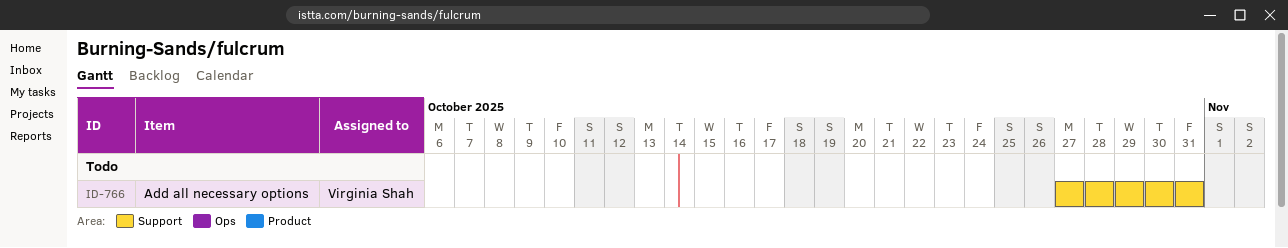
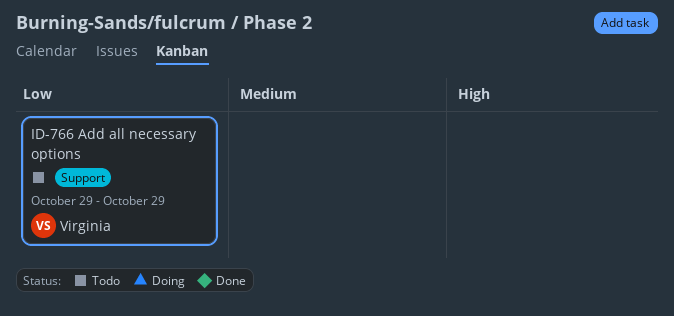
ID-766, start: Oct 27 -> Oct 29
ID-766, due: Oct 31 -> Oct 29

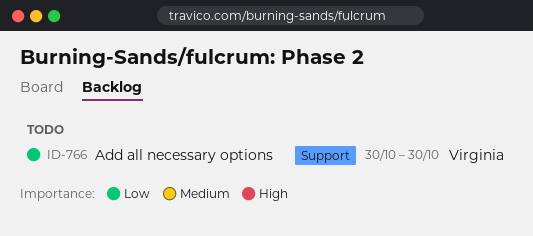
ID-766, start: Oct 29 -> Oct 30
ID-766, due: Oct 29 -> Oct 30

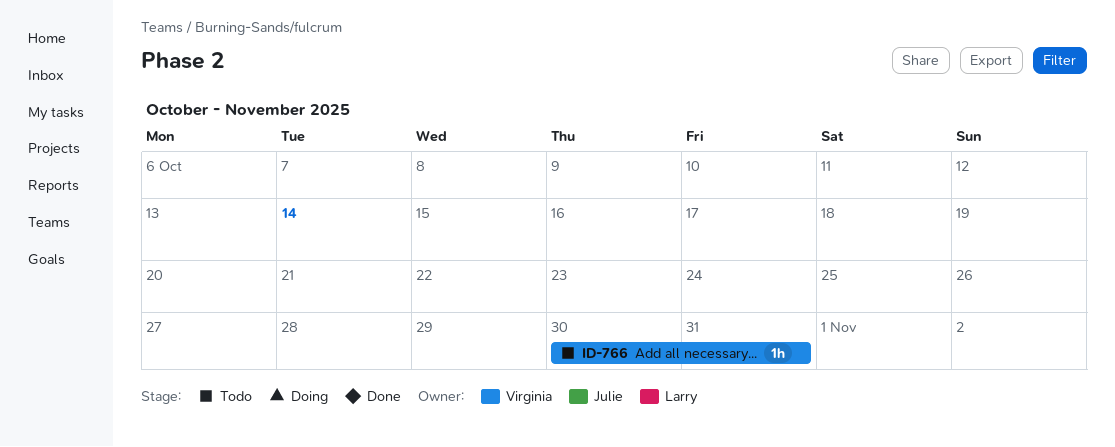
ID-766, due: Oct 30 -> Oct 31

